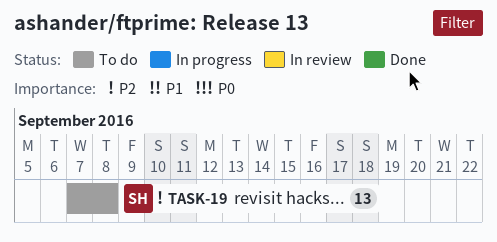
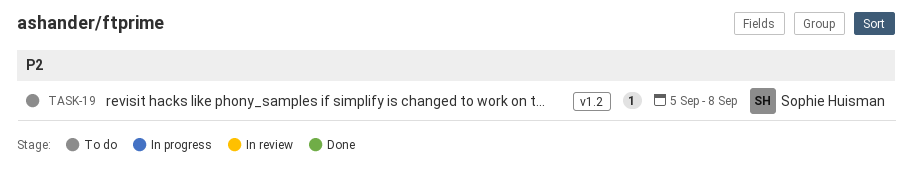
TASK-19, estimate: 13 -> 1
TASK-19, start: Sep 7 -> Sep 5

